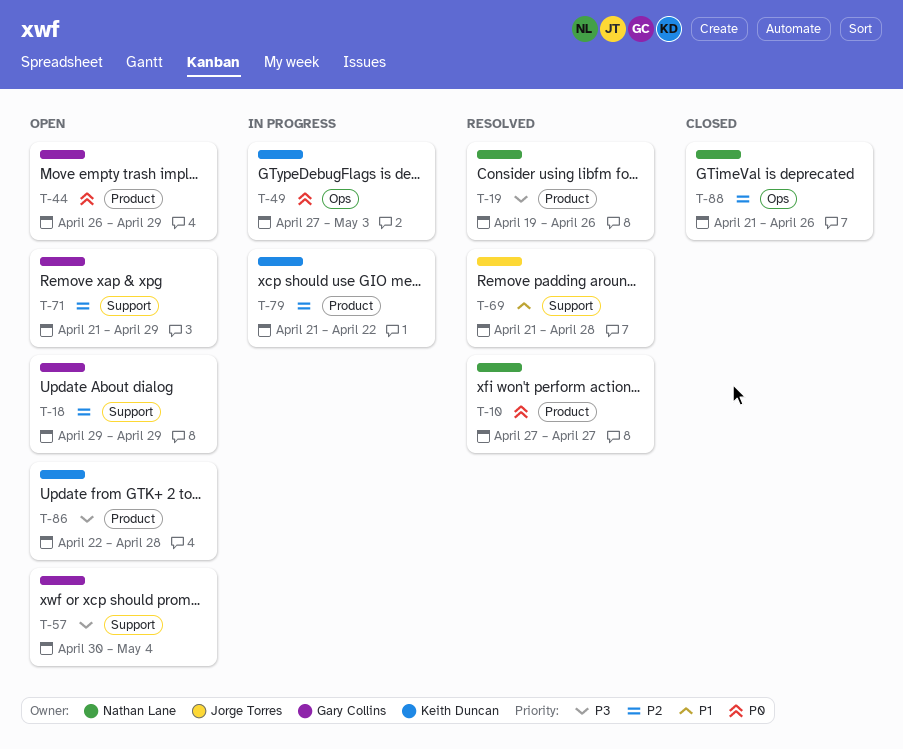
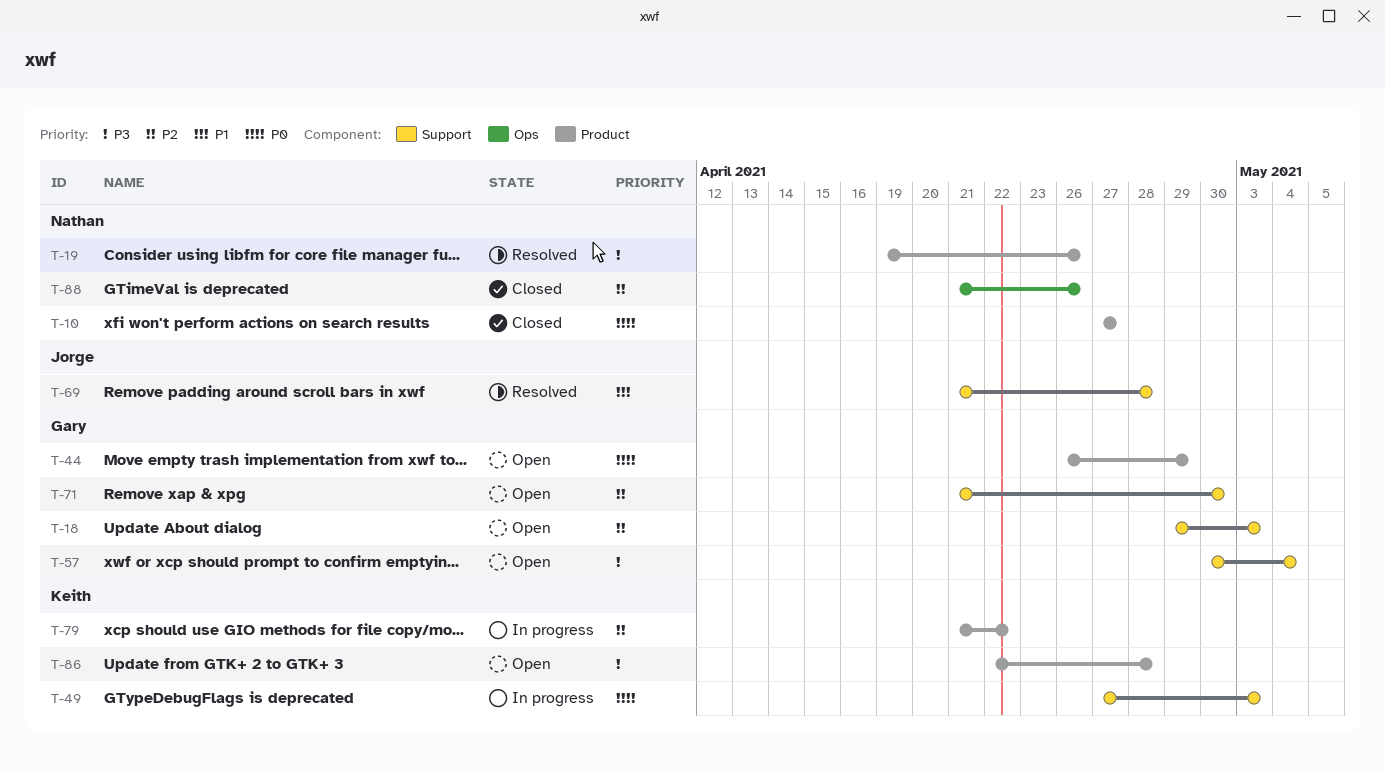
T-10, status: Resolved -> Closed
T-18, due: Apr 29 -> May 3
T-49, label: Ops -> Support
T-71, due: Apr 29 -> Apr 30

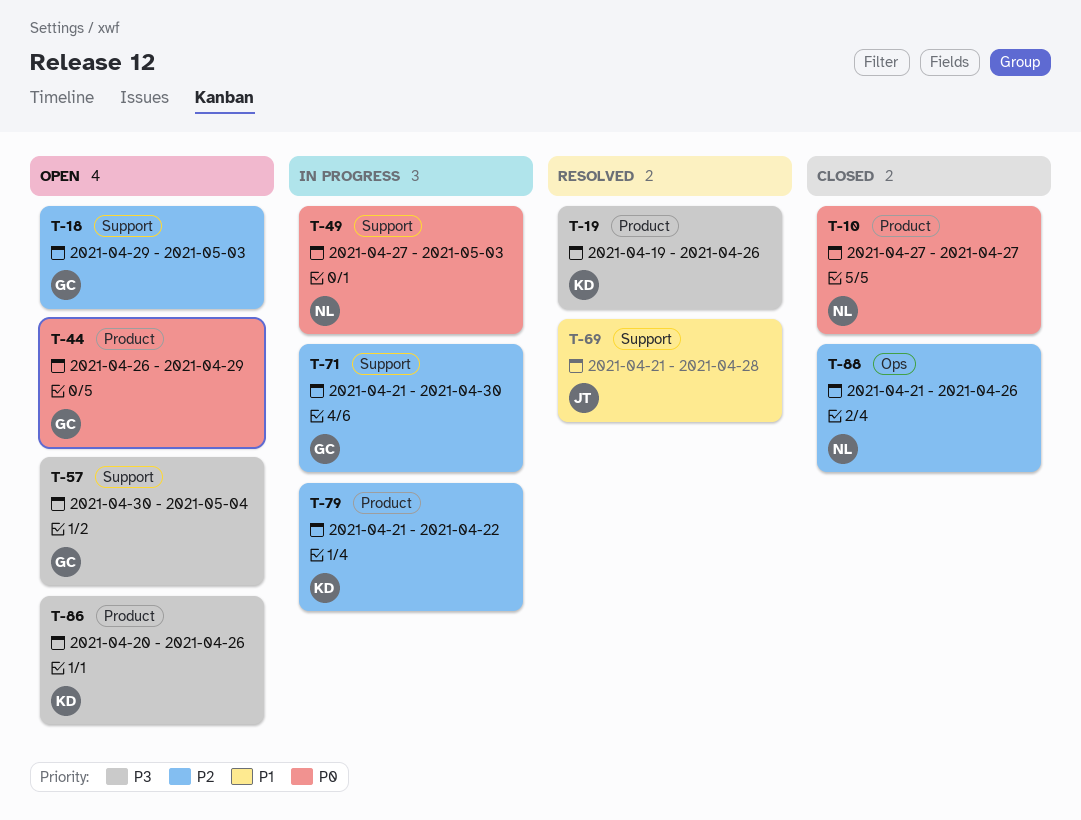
T-19, owner: Nathan -> Keith
T-49, owner: Keith -> Nathan
T-71, status: Open -> In progress
T-86, start: Apr 22 -> Apr 20
T-86, due: Apr 28 -> Apr 26

